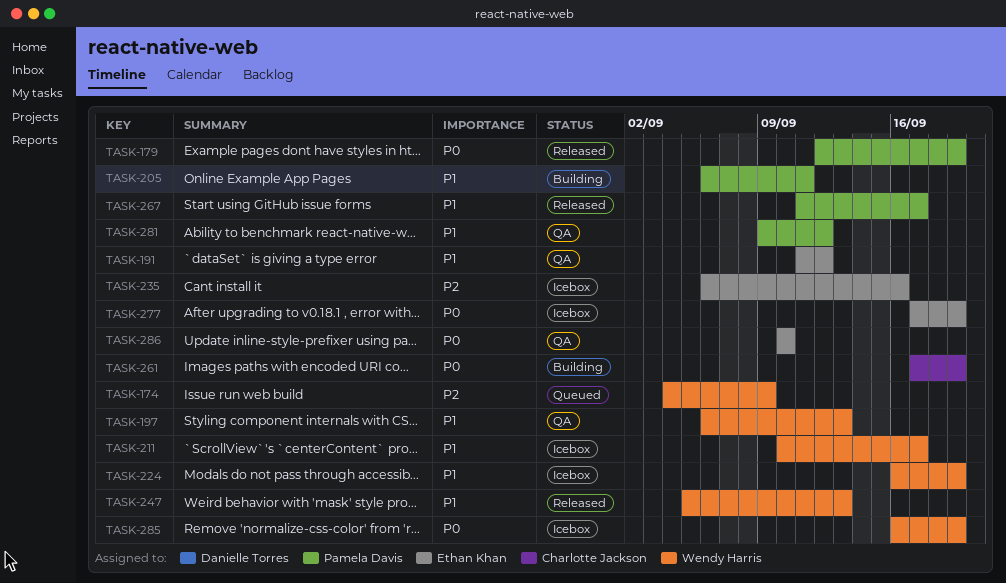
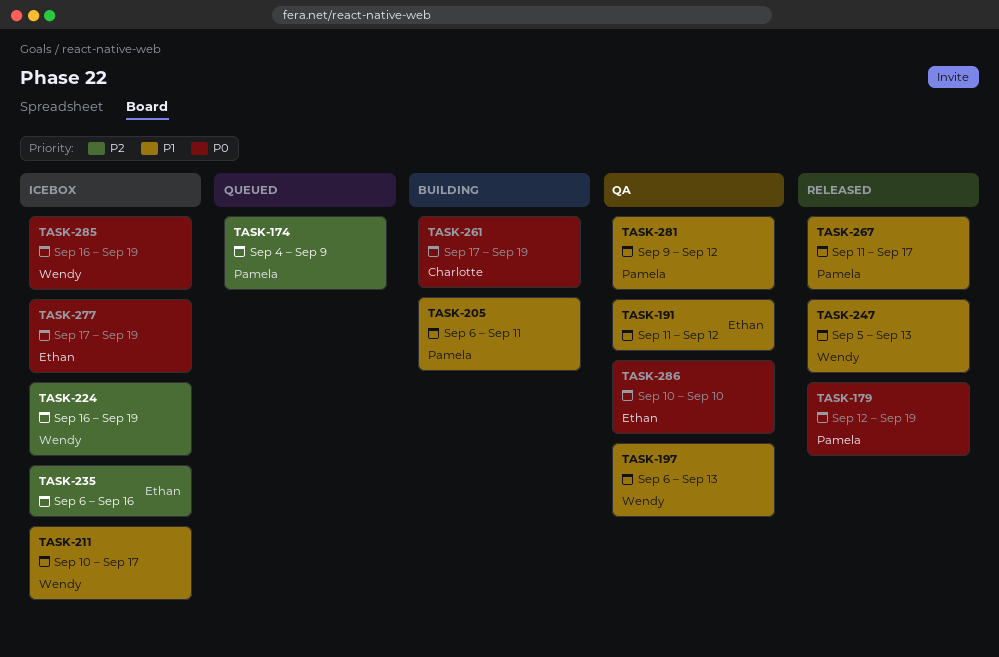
TASK-174, owner: Wendy Harris -> Pamela Davis
TASK-224, priority: P1 -> P2

